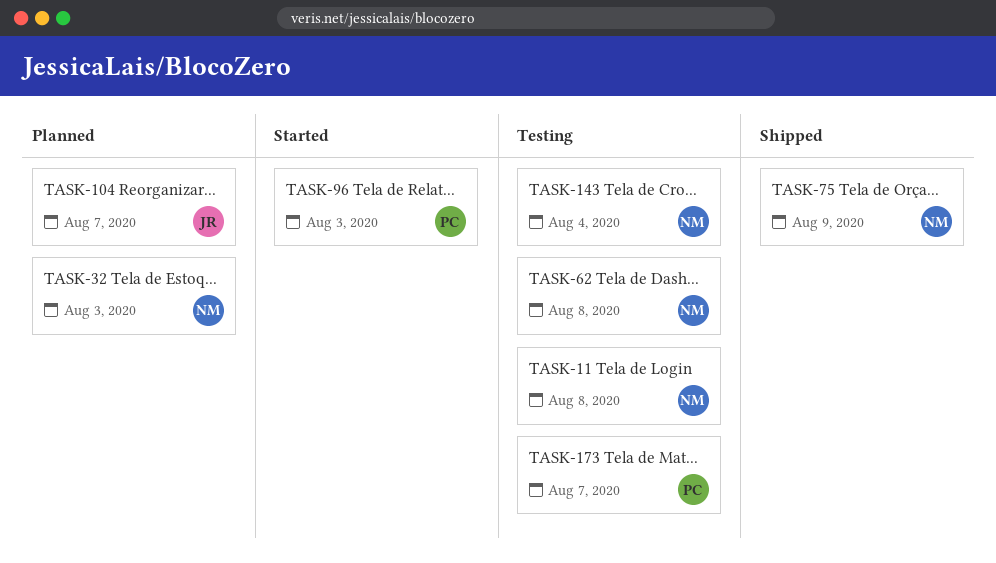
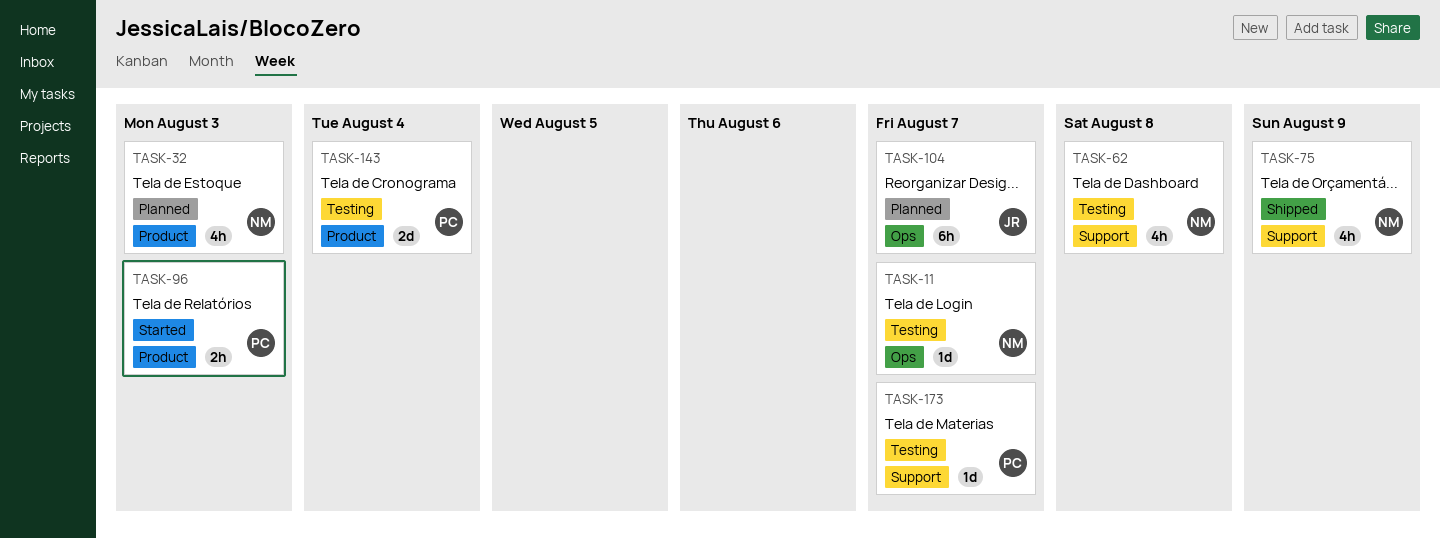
TASK-11, due: Aug 8 -> Aug 7
TASK-143, owner: NM -> PC

